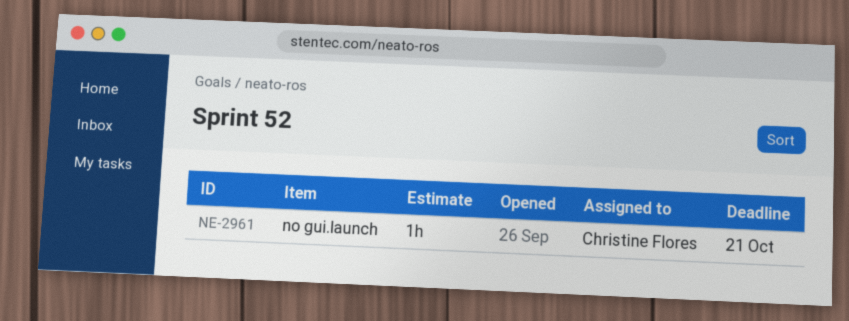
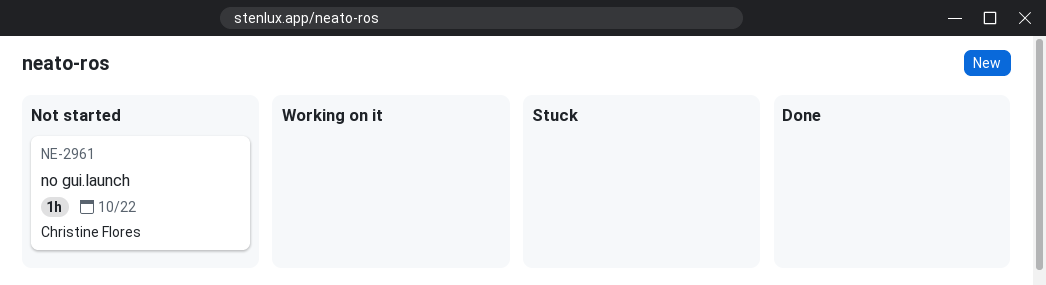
NE-2961, due: Oct 21 -> Oct 22

